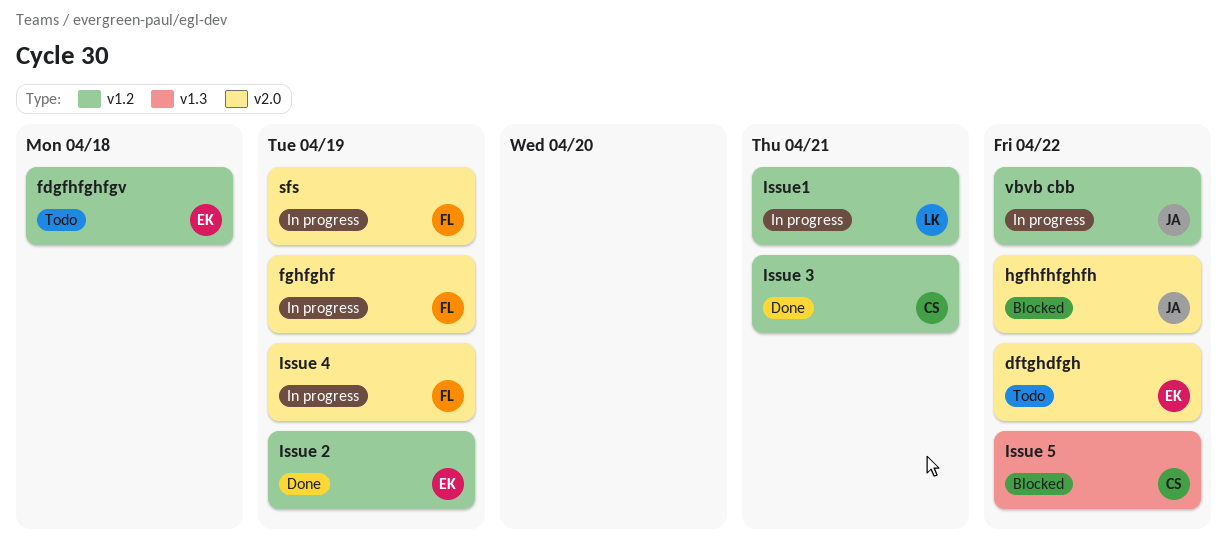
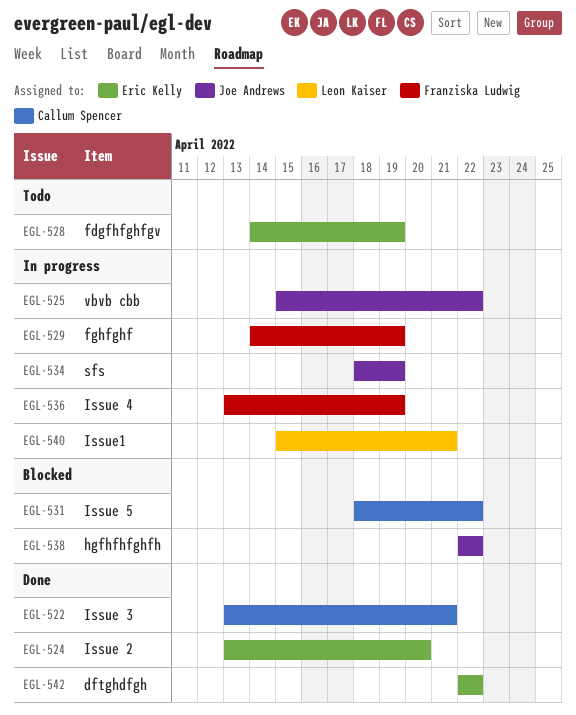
dftghdfgh, status: Todo -> Done
fdgfhfghfgv, due: Apr 18 -> Apr 19
Issue 2, due: Apr 19 -> Apr 20
sfs, owner: Franziska Ludwig -> Joe Andrews

